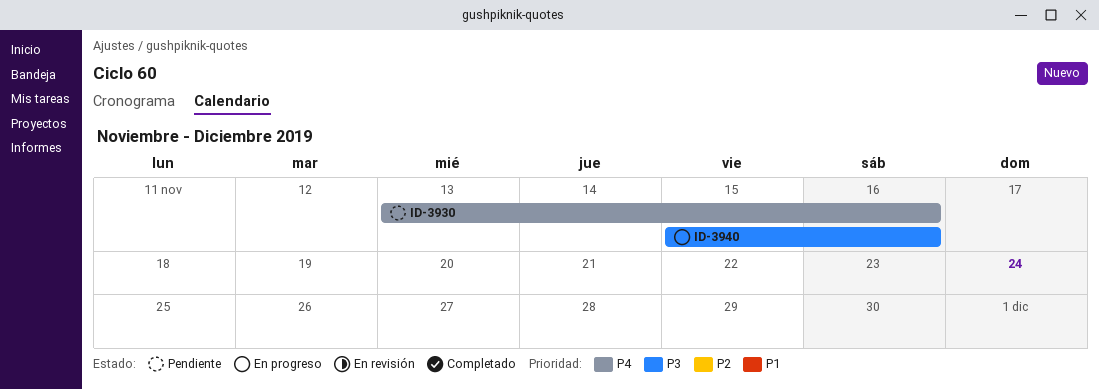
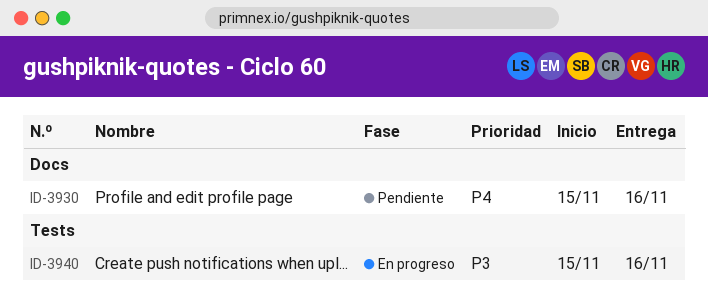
ID-3930, start: Nov 13 -> Nov 15

